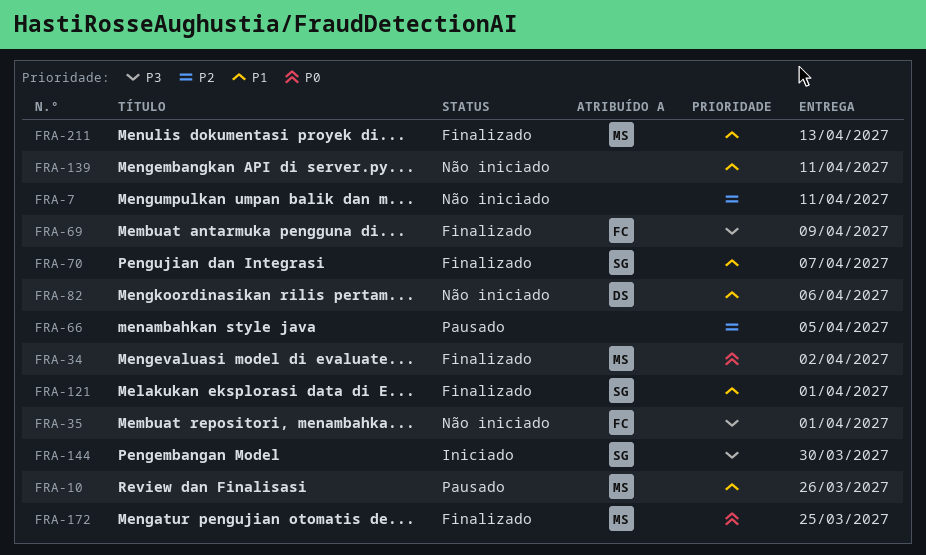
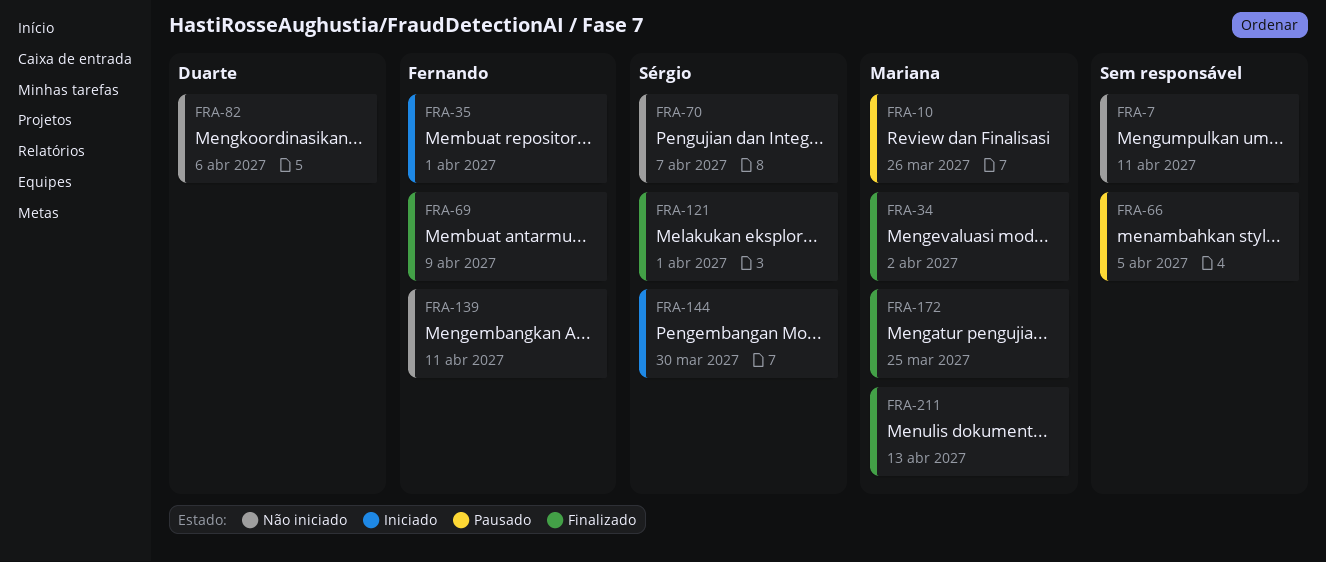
FRA-35, status: Não iniciado -> Iniciado
FRA-70, status: Finalizado -> Não iniciado
FRA-139, owner: none -> Fernando

